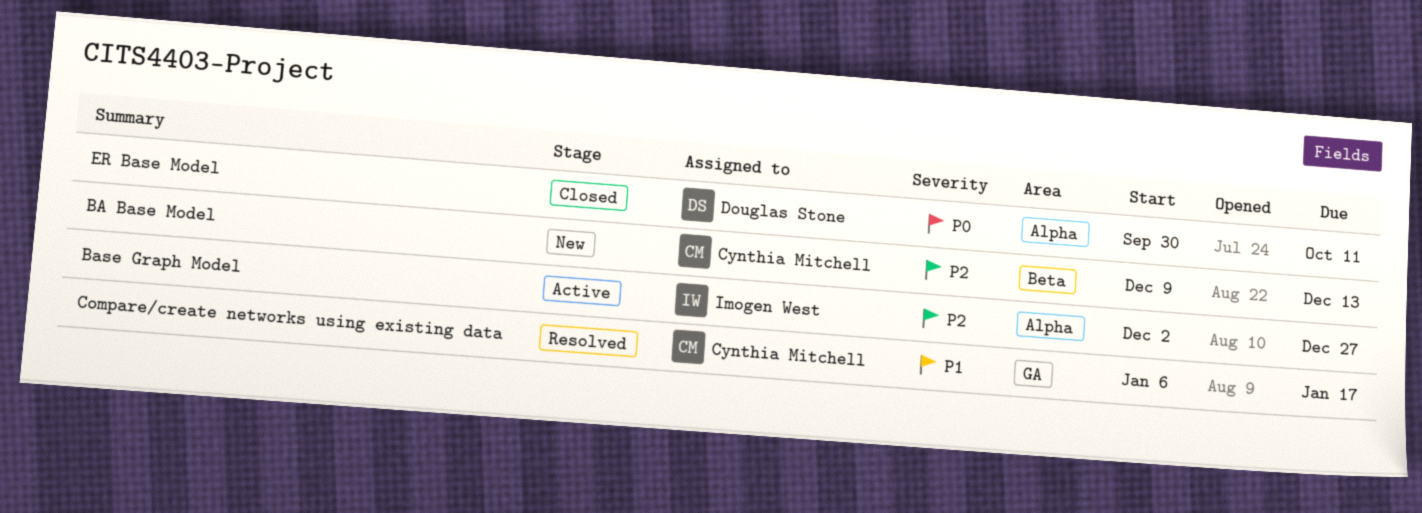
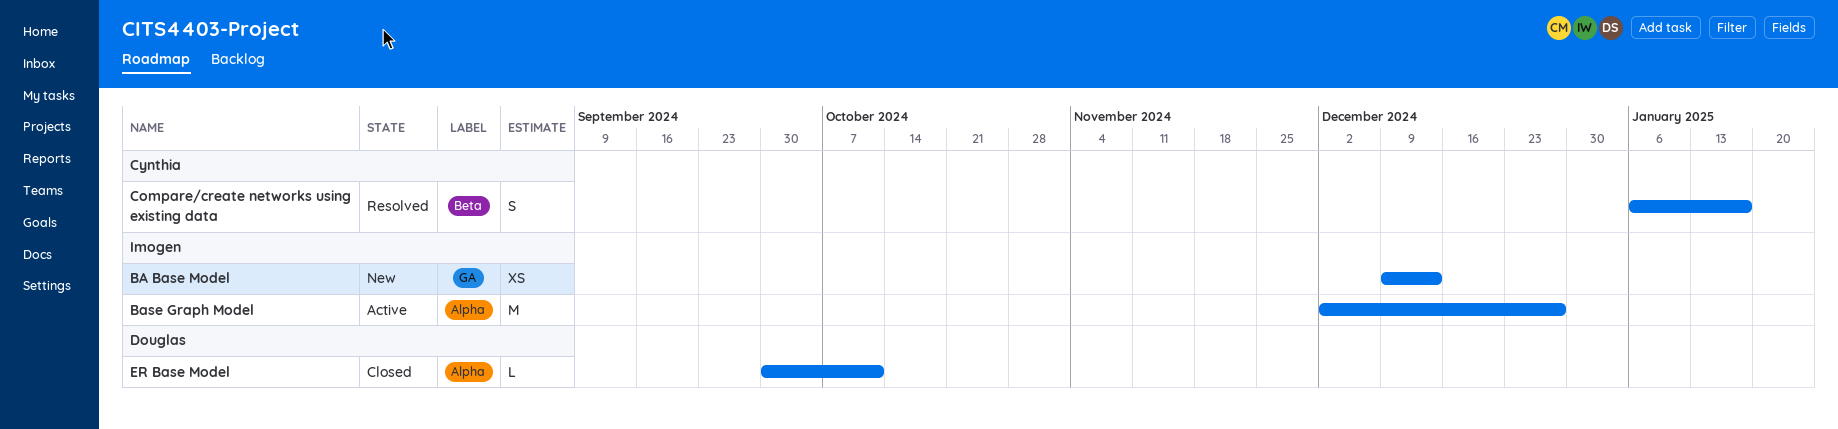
BA Base Model, owner: Cynthia Mitchell -> Imogen West
BA Base Model, label: Beta -> GA
Compare/create networks using existing data, label: GA -> Beta

